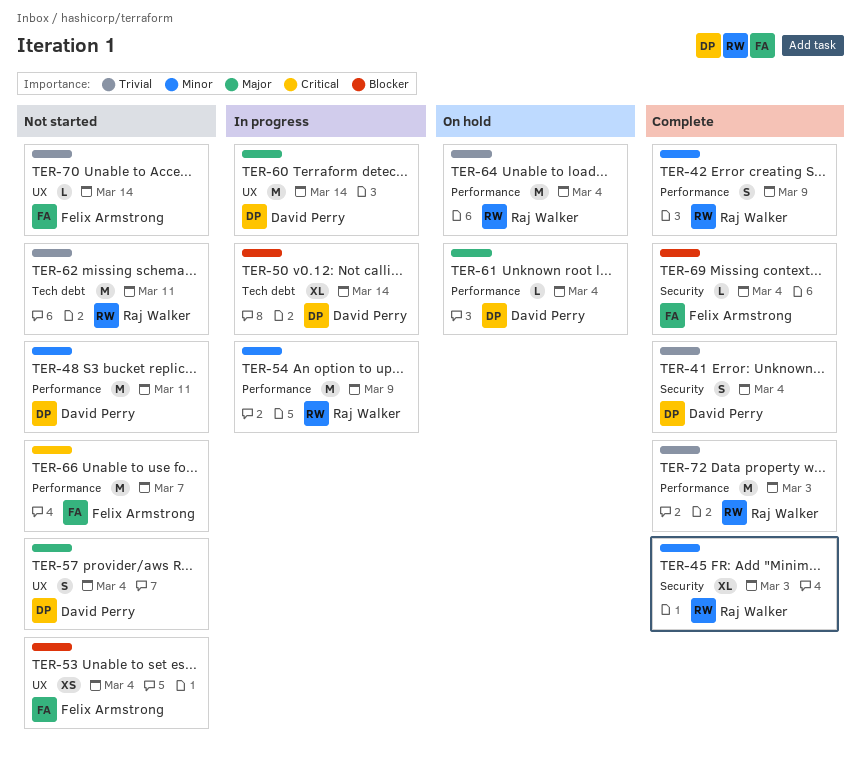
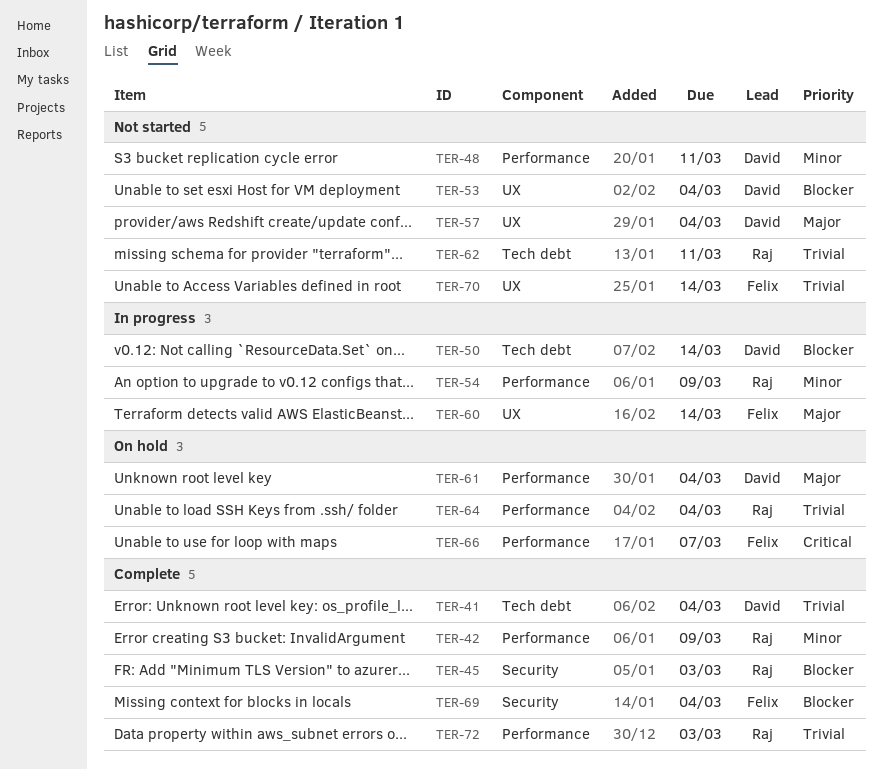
TER-41, label: Security -> Tech debt
TER-45, priority: Minor -> Blocker
TER-53, owner: Felix Armstrong -> David Perry
TER-60, owner: David Perry -> Felix Armstrong
TER-66, status: Not started -> On hold

